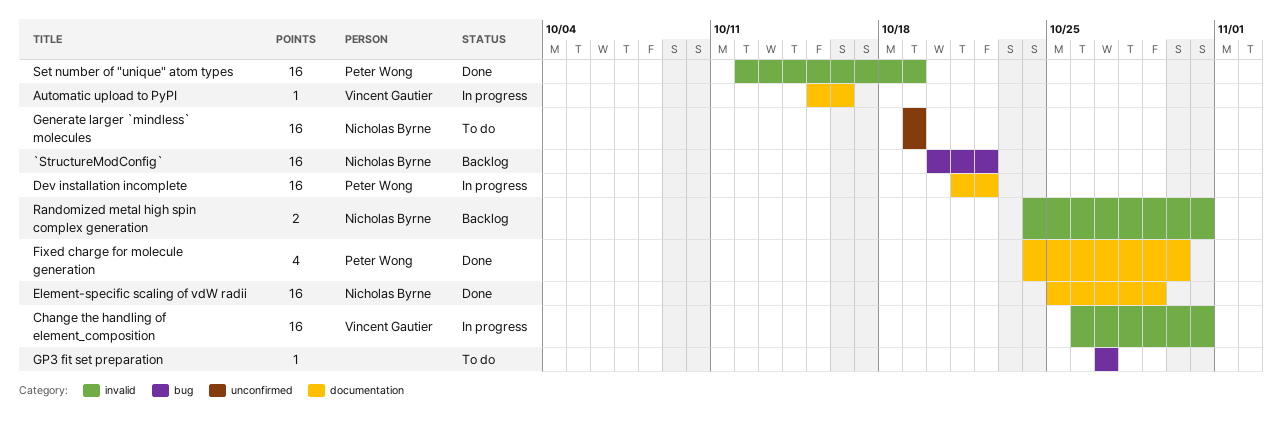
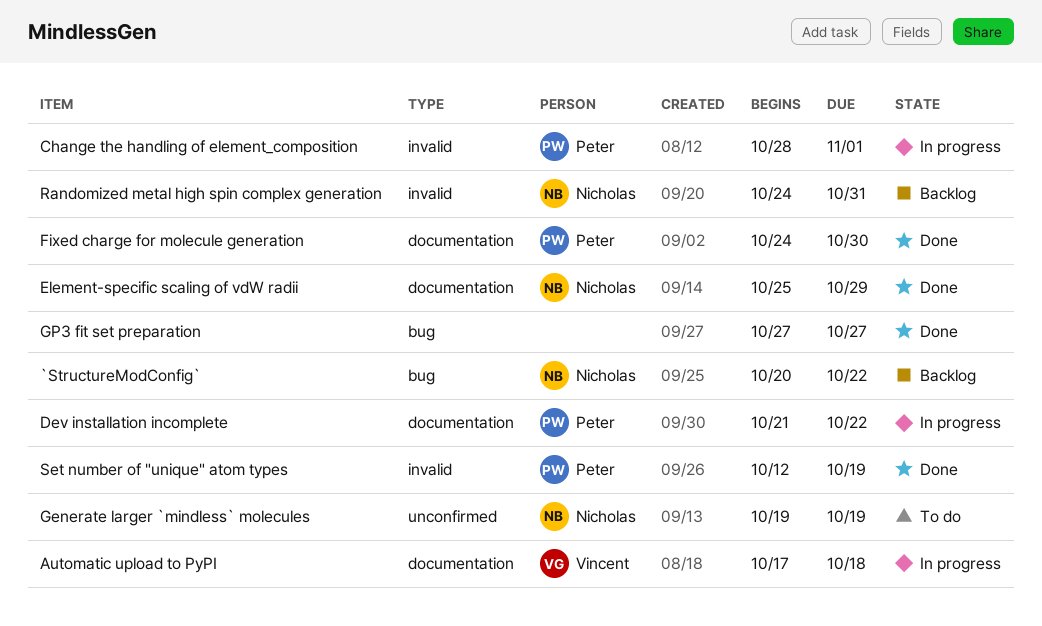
Automatic upload to PyPI, start: Oct 15 -> Oct 17
Automatic upload to PyPI, due: Oct 16 -> Oct 18
Change the handling of element_composition, owner: Vincent Gautier -> Peter Wong
Change the handling of element_composition, start: Oct 26 -> Oct 28
Change the handling of element_composition, due: Oct 31 -> Nov 1
GP3 fit set preparation, status: To do -> Done

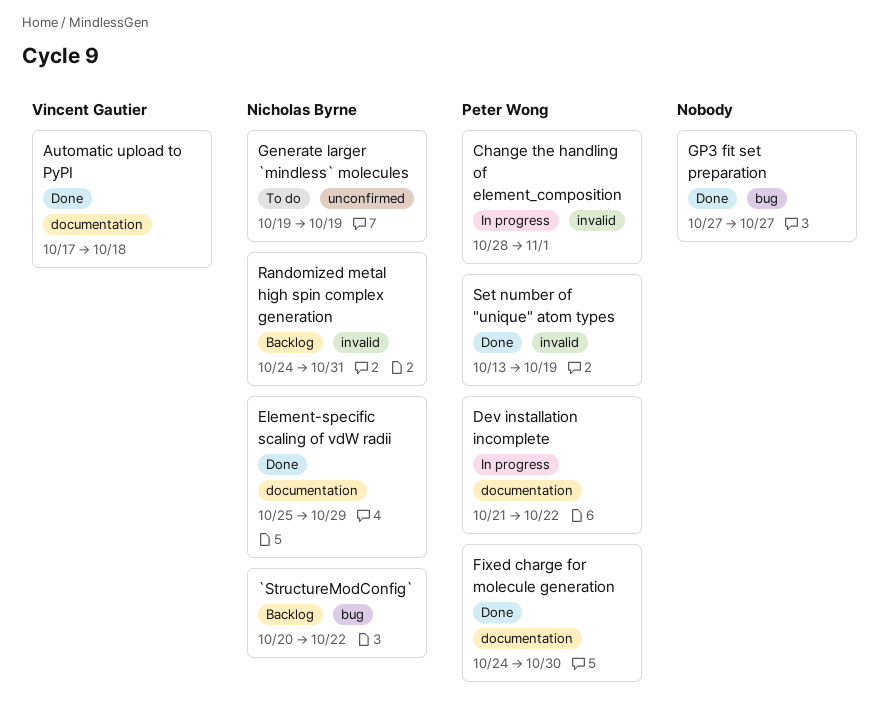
Automatic upload to PyPI, status: In progress -> Done
Set number of "unique" atom types, start: Oct 12 -> Oct 13

